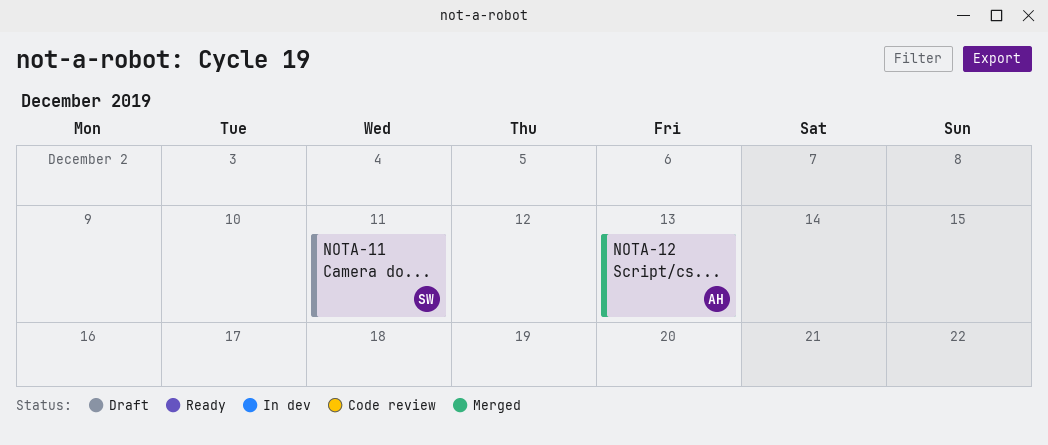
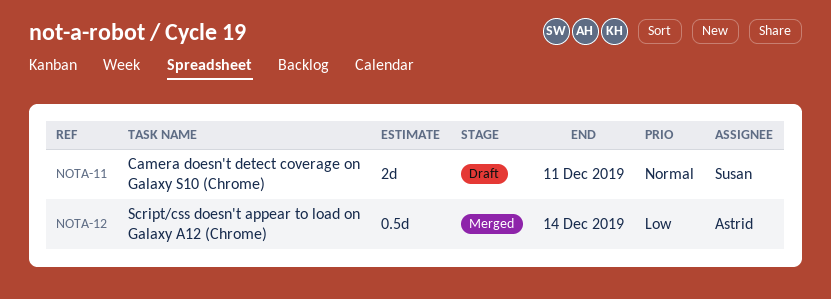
NOTA-12, due: Dec 13 -> Dec 14

